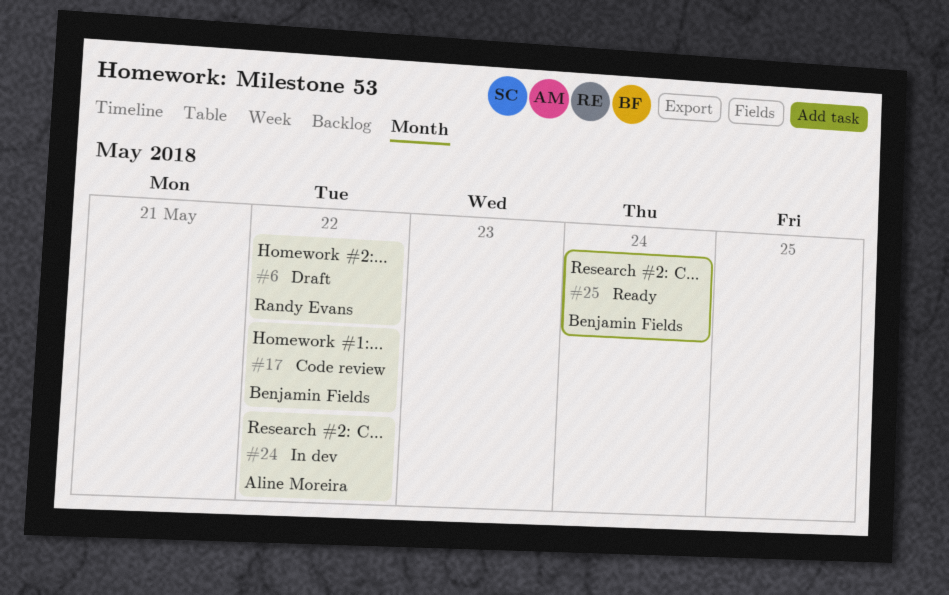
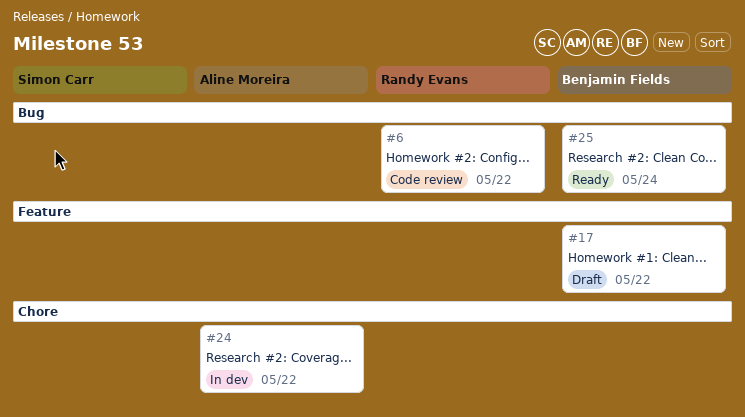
#6, status: Draft -> Code review
#17, status: Code review -> Draft

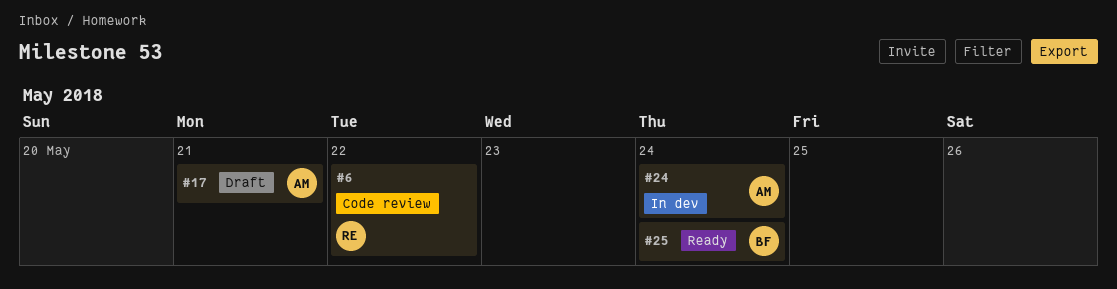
#17, owner: Benjamin Fields -> Aline Moreira
#17, due: May 22 -> May 21
#24, due: May 22 -> May 24

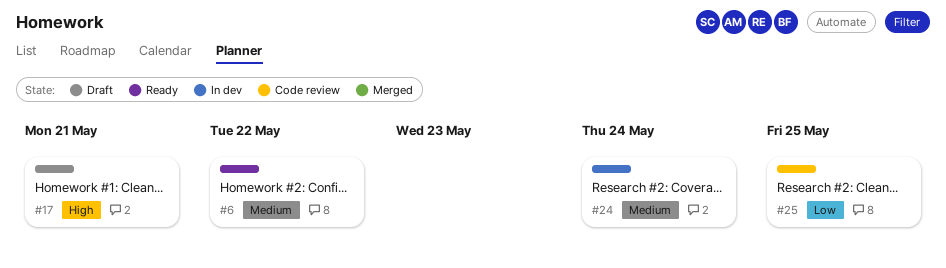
#6, status: Code review -> Ready
#25, status: Ready -> Code review
#25, due: May 24 -> May 25

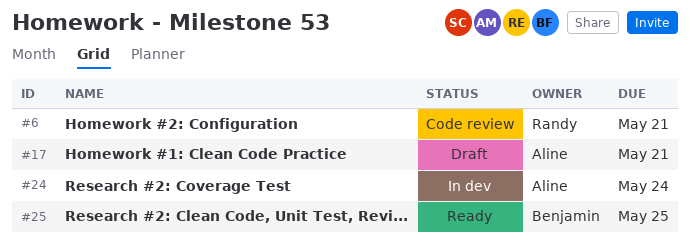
#6, status: Ready -> Code review
#6, due: May 22 -> May 21
#25, status: Code review -> Ready

